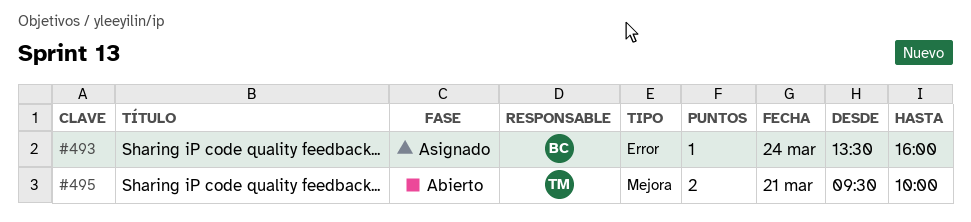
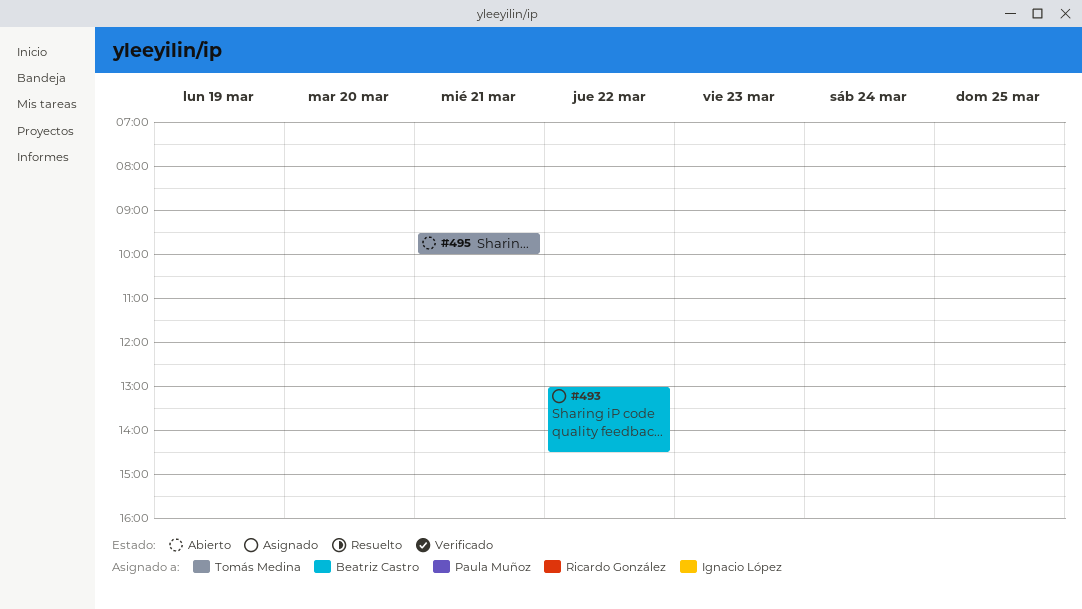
#493, day: Mar 24 -> Mar 22
#493, begins: 13:30 -> 13:00
#493, ends: 16:00 -> 14:30

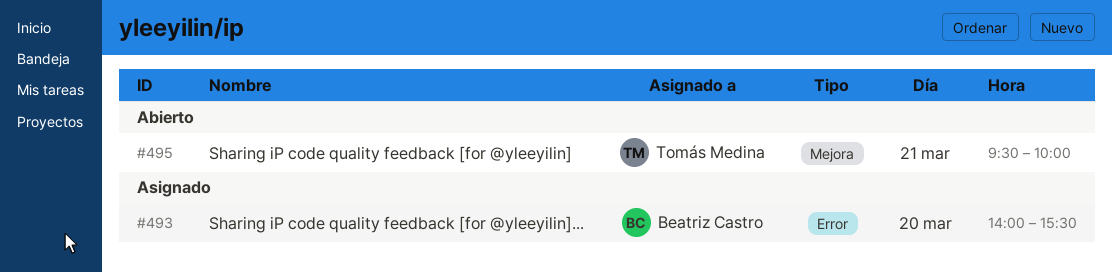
#493, day: Mar 22 -> Mar 20
#493, begins: 13:00 -> 14:00
#493, ends: 14:30 -> 15:30

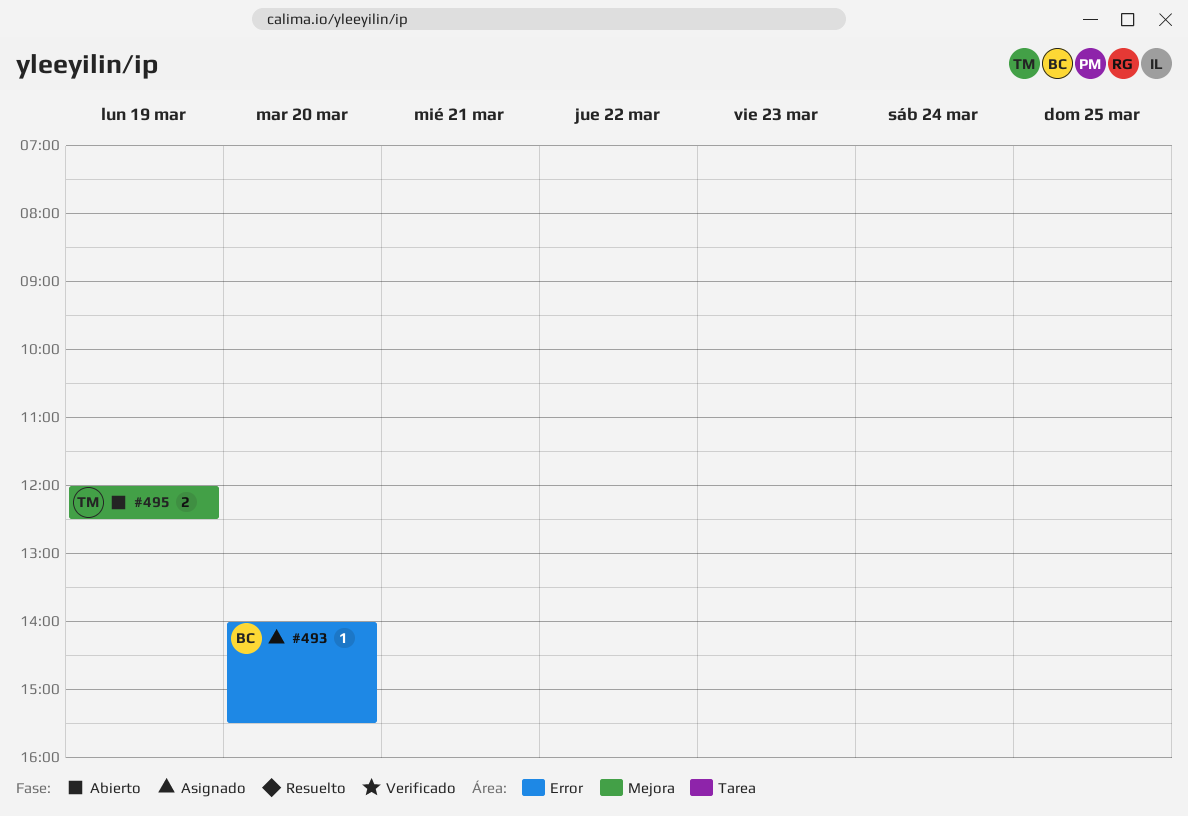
#495, day: Mar 21 -> Mar 19
#495, begins: 09:30 -> 12:00
#495, ends: 10:00 -> 12:30

